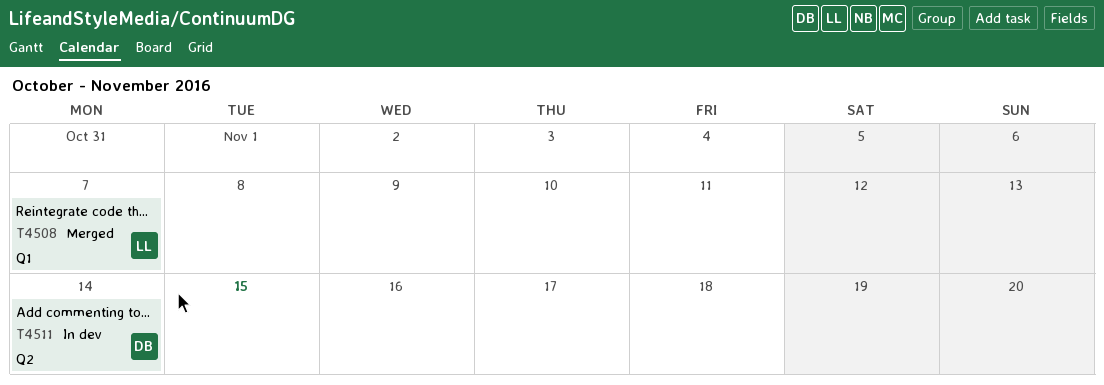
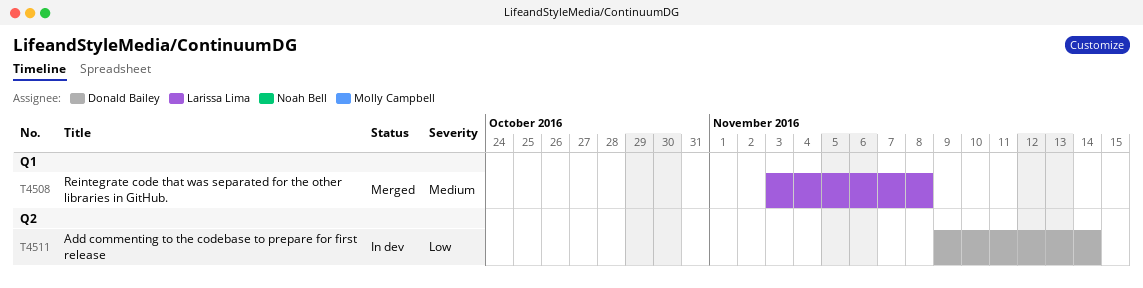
T4508, due: Nov 7 -> Nov 8

